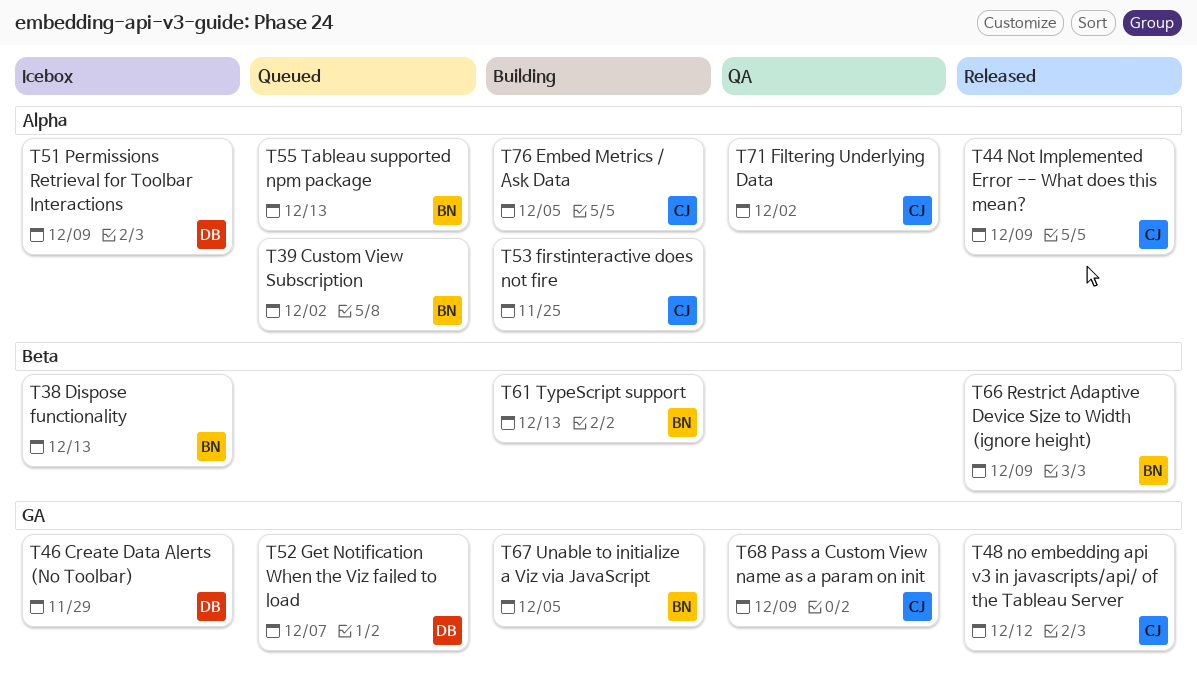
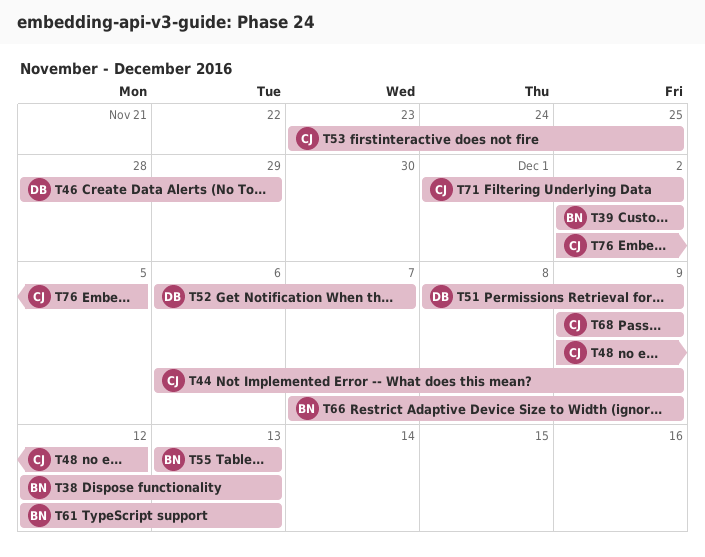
T67: present -> none

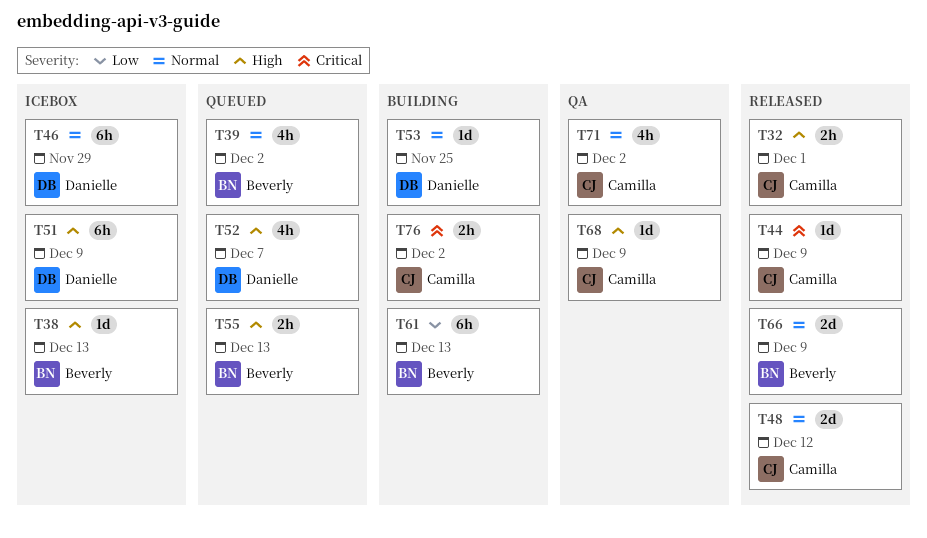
T32: none -> present
T53, owner: Camilla -> Danielle
T76, due: Dec 5 -> Dec 2

